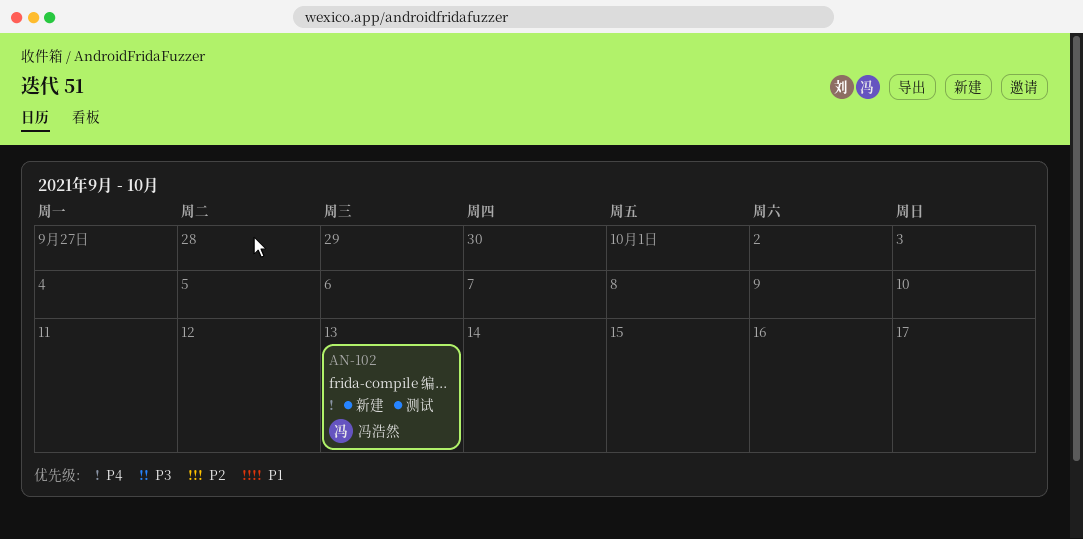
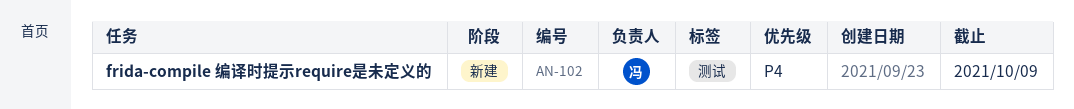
AN-102, due: Oct 13 -> Oct 9

